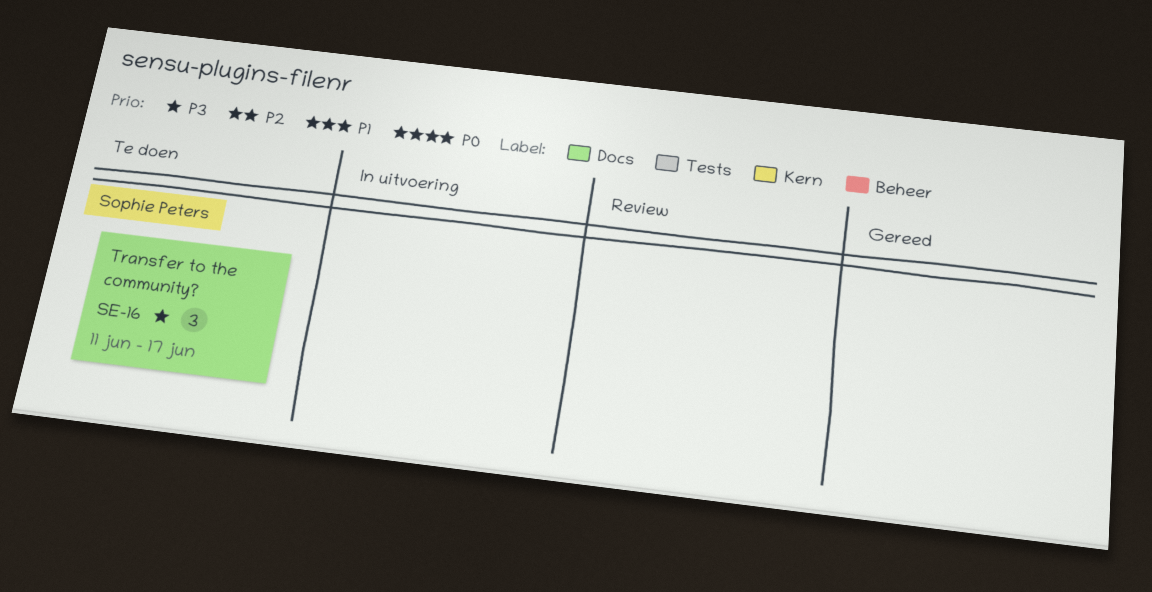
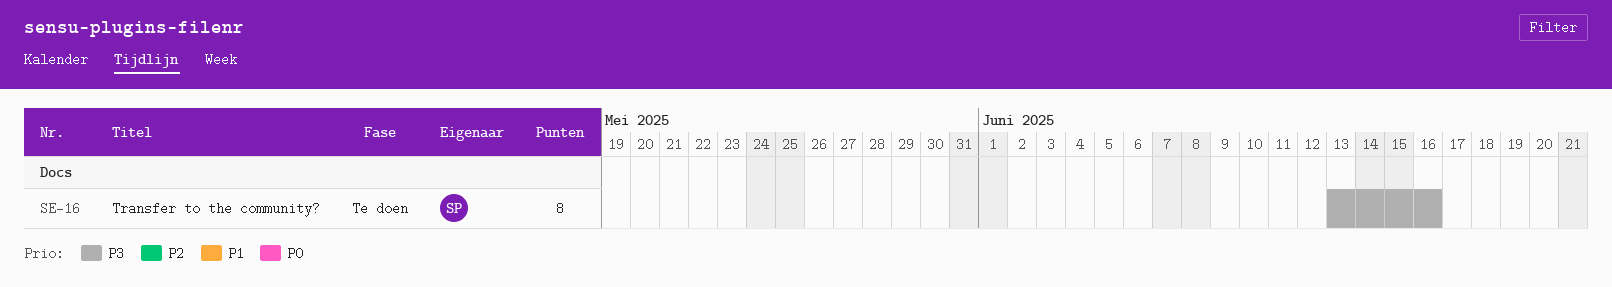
SE-16, estimate: 3 -> 8
SE-16, start: Jun 11 -> Jun 13
SE-16, due: Jun 17 -> Jun 16

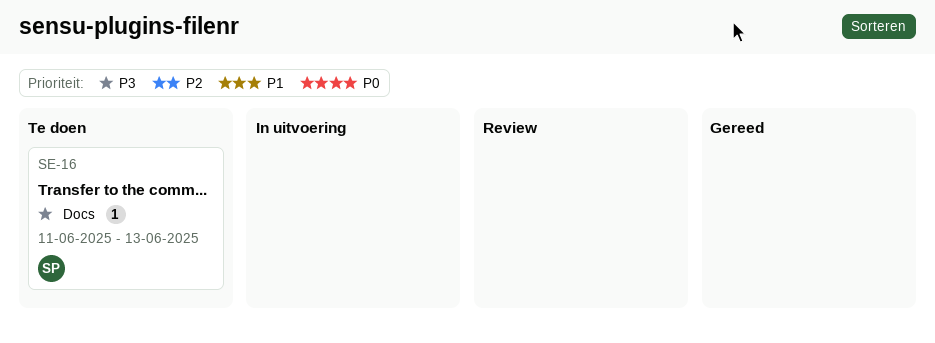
SE-16, estimate: 8 -> 1
SE-16, start: Jun 13 -> Jun 11
SE-16, due: Jun 16 -> Jun 13

